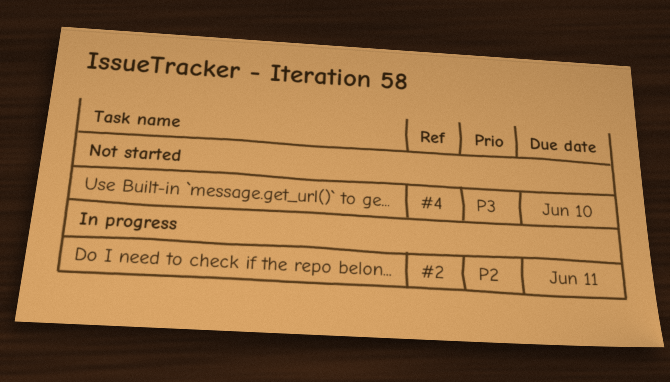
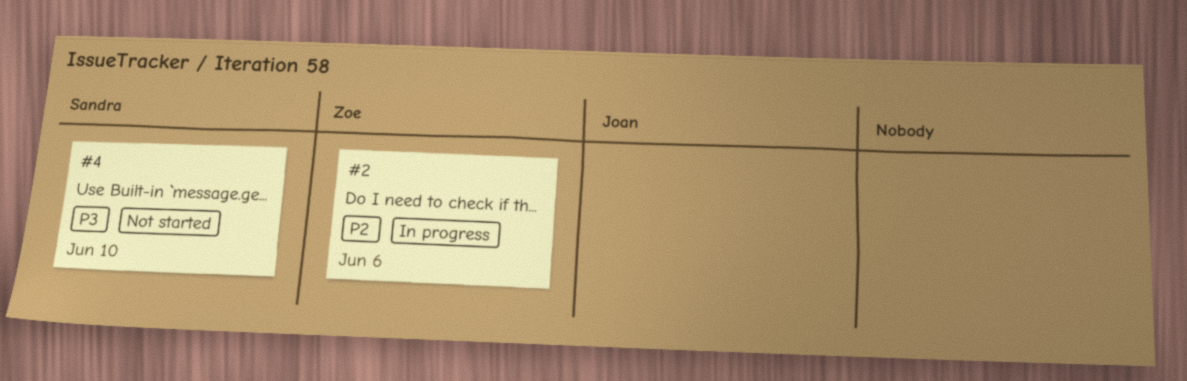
#2, due: Jun 11 -> Jun 6

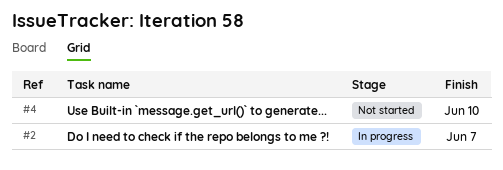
#2, due: Jun 6 -> Jun 7

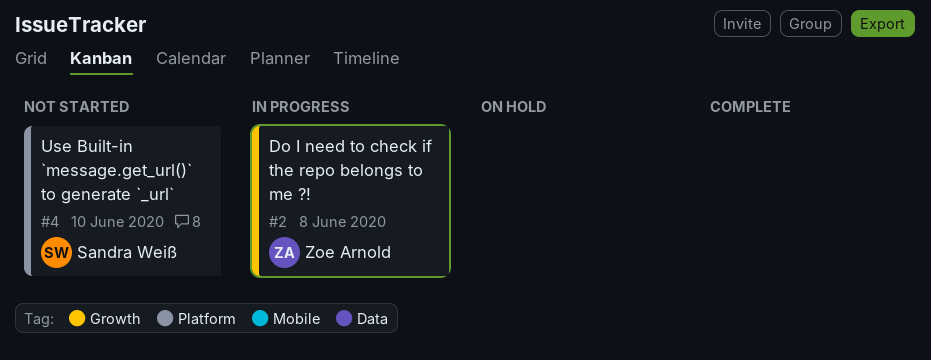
#2, due: Jun 7 -> Jun 8

